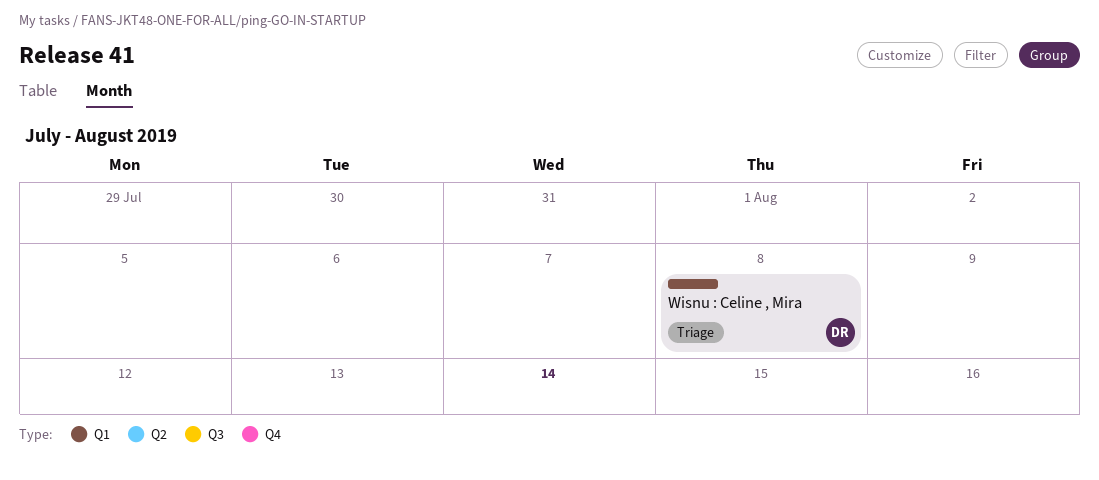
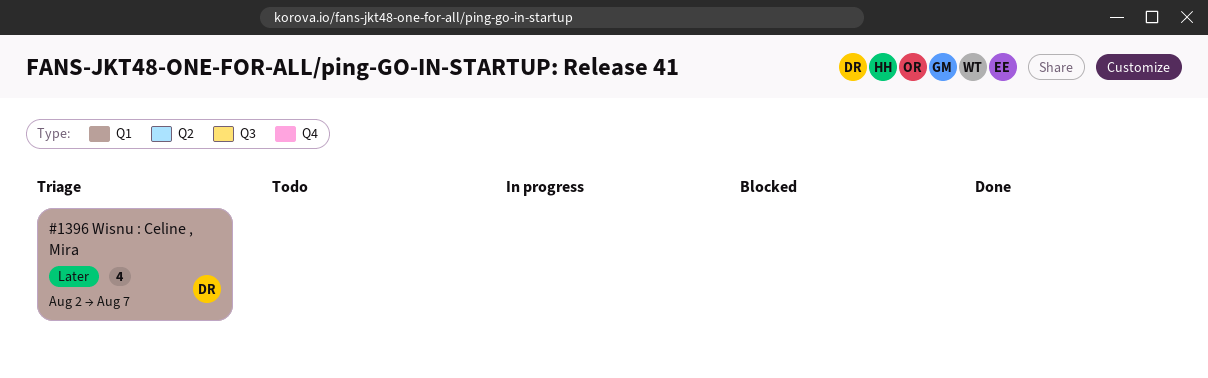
Wisnu : Celine , Mira, due: Aug 8 -> Aug 7

